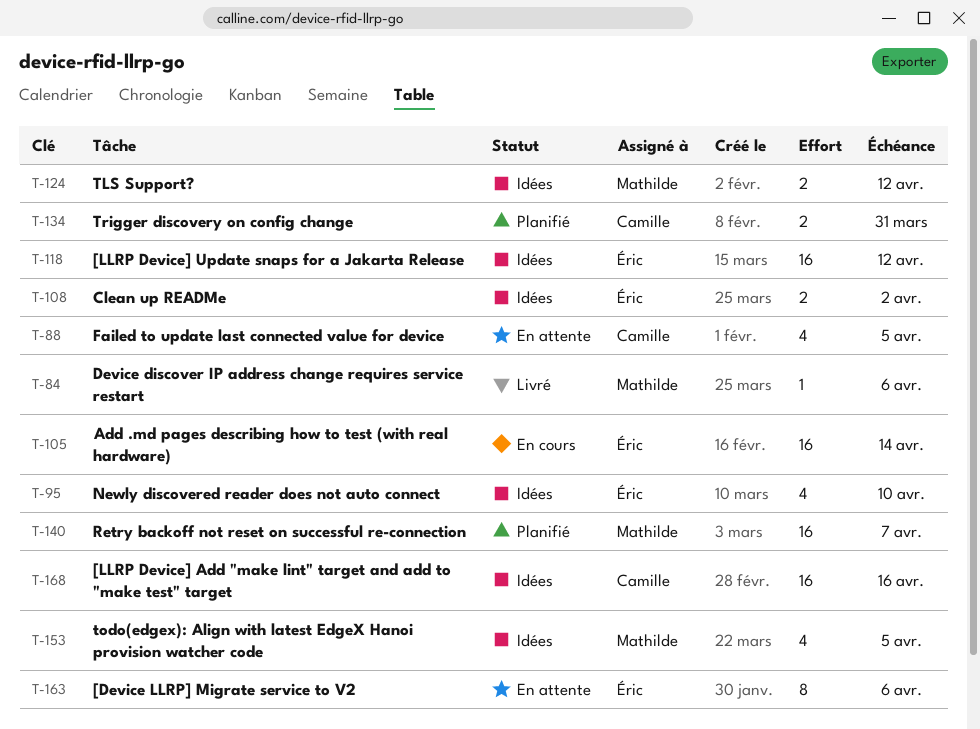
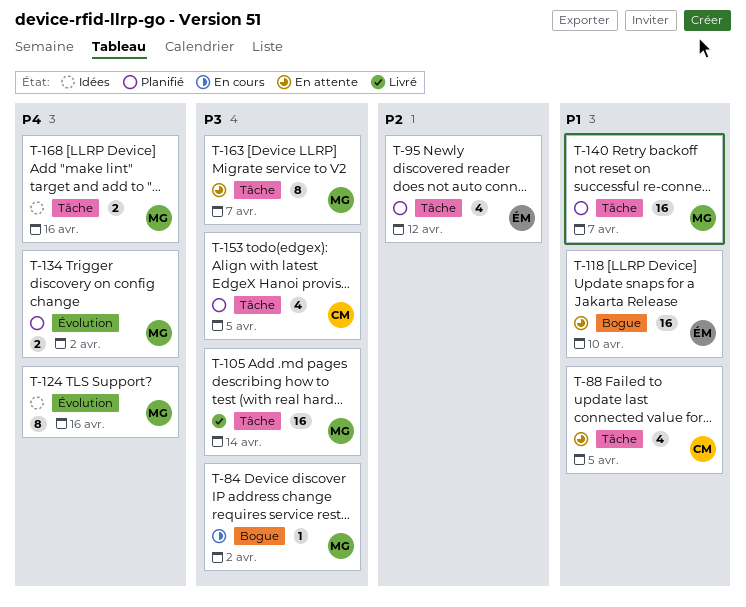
T-84, status: Livré -> En cours
T-84, due: Apr 6 -> Apr 2
T-95, status: Idées -> Planifié
T-95, due: Apr 10 -> Apr 12
T-105, status: En cours -> Livré
T-105, owner: Éric -> Mathilde
T-108: present -> none
T-118, status: Idées -> En attente
T-118, due: Apr 12 -> Apr 10
T-124, estimate: 2 -> 8
T-124, due: Apr 12 -> Apr 16
T-134, owner: Camille -> Mathilde
T-134, due: Mar 31 -> Apr 2
T-153, status: Idées -> Planifié
T-153, owner: Mathilde -> Camille
T-163, owner: Éric -> Mathilde
T-163, due: Apr 6 -> Apr 7
T-168, owner: Camille -> Mathilde
T-168, estimate: 16 -> 2

